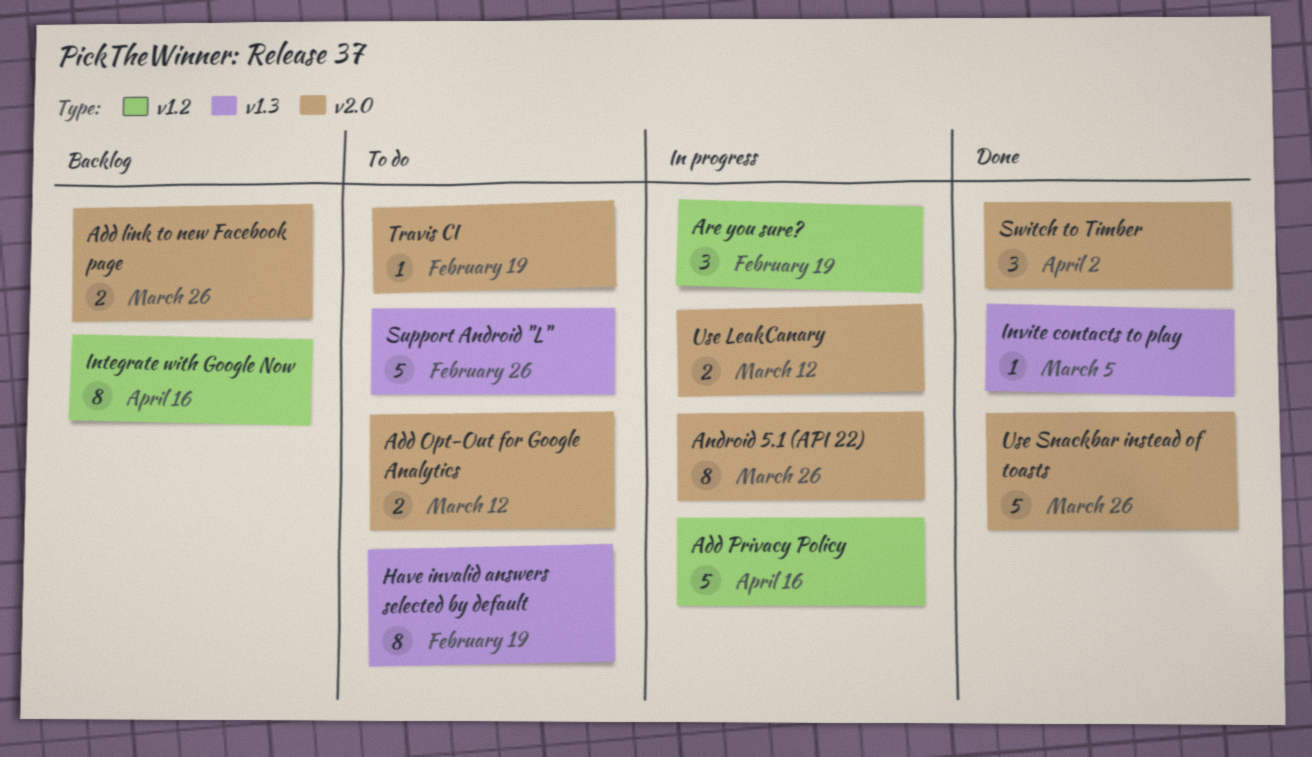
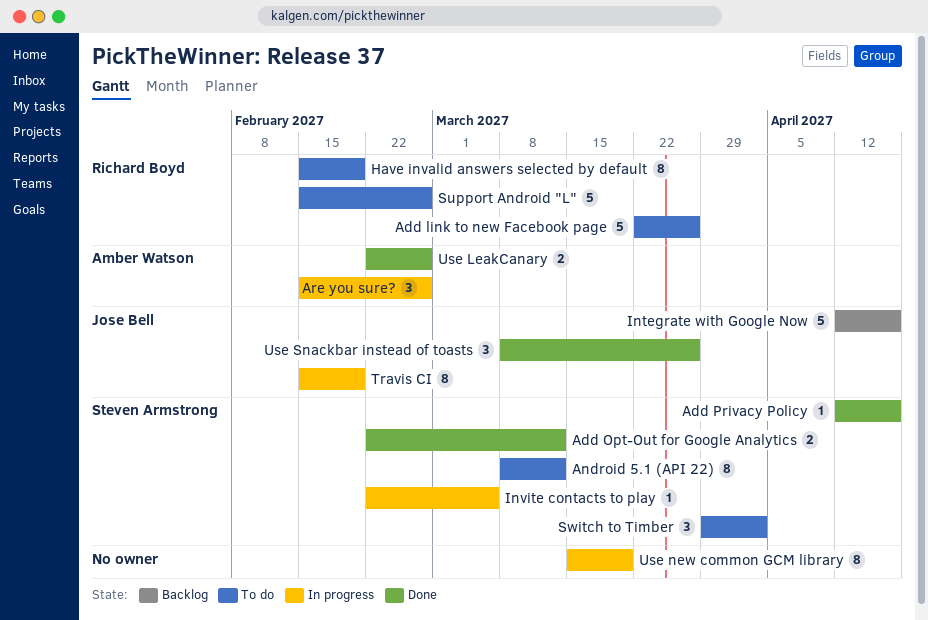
Add link to new Facebook page, status: Backlog -> To do
Add link to new Facebook page, estimate: 2 -> 5
Add Opt-Out for Google Analytics, status: To do -> Done
Add Privacy Policy, status: In progress -> Done
Add Privacy Policy, estimate: 5 -> 1
Android 5.1 (API 22), status: In progress -> To do
Android 5.1 (API 22), due: Mar 26 -> Mar 12
Are you sure?, due: Feb 19 -> Feb 26
Integrate with Google Now, estimate: 8 -> 5
Invite contacts to play, status: Done -> In progress
Switch to Timber, status: Done -> To do
Travis CI, status: To do -> In progress
Travis CI, estimate: 1 -> 8
Use LeakCanary, status: In progress -> Done
Use LeakCanary, due: Mar 12 -> Feb 26
Use new common GCM library: none -> present
Use Snackbar instead of toasts, estimate: 5 -> 3

